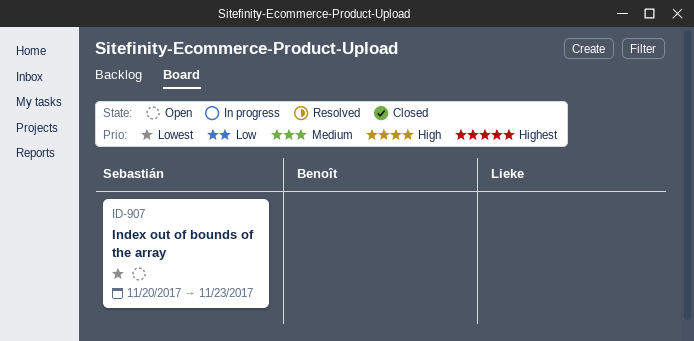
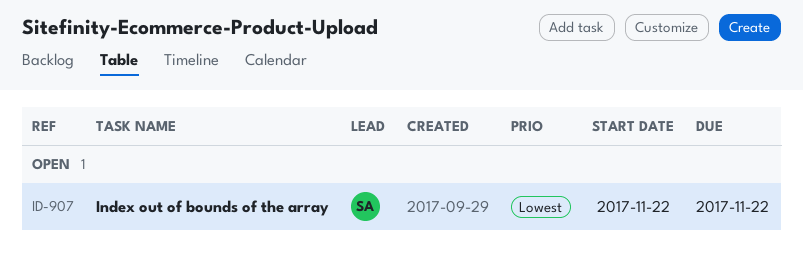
ID-907, start: Nov 20 -> Nov 22
ID-907, due: Nov 23 -> Nov 22

